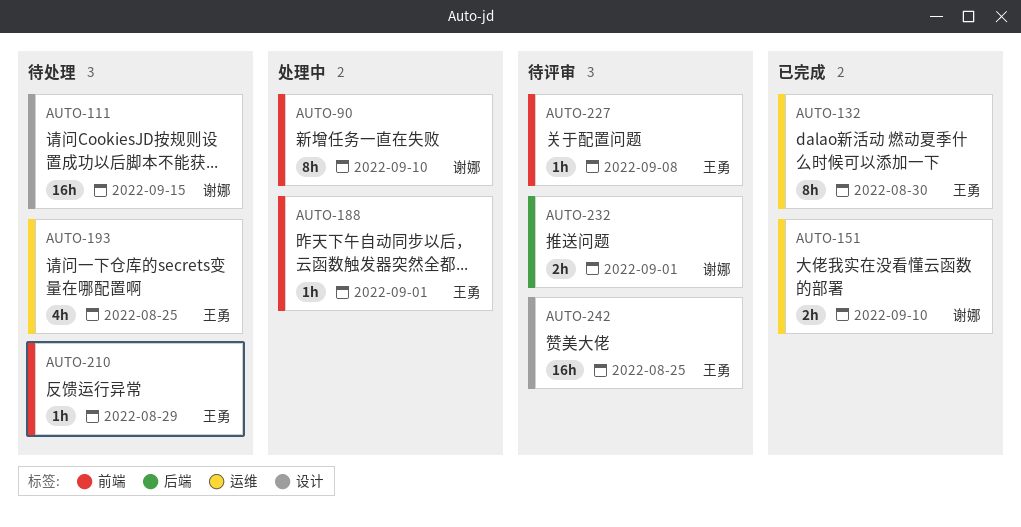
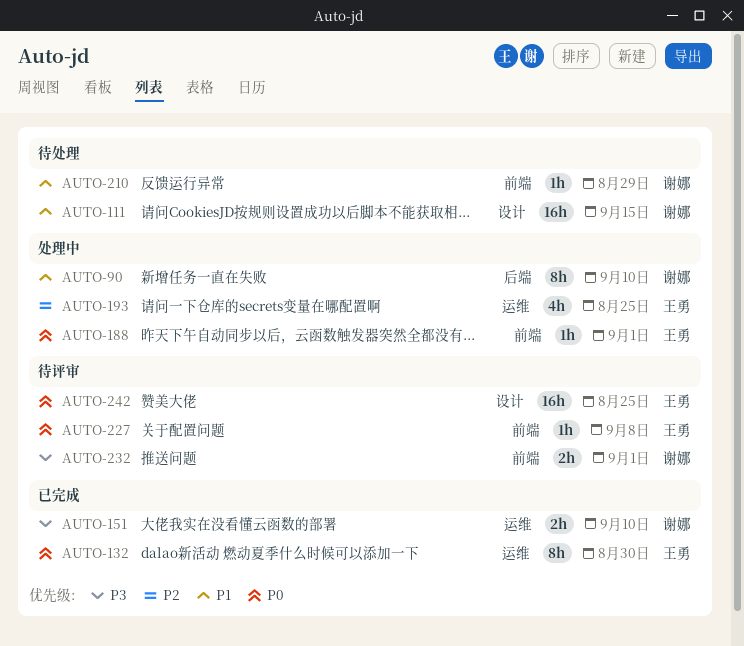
AUTO-90, label: 前端 -> 后端
AUTO-193, status: 待处理 -> 处理中
AUTO-210, owner: 王勇 -> 谢娜
AUTO-232, label: 后端 -> 前端

